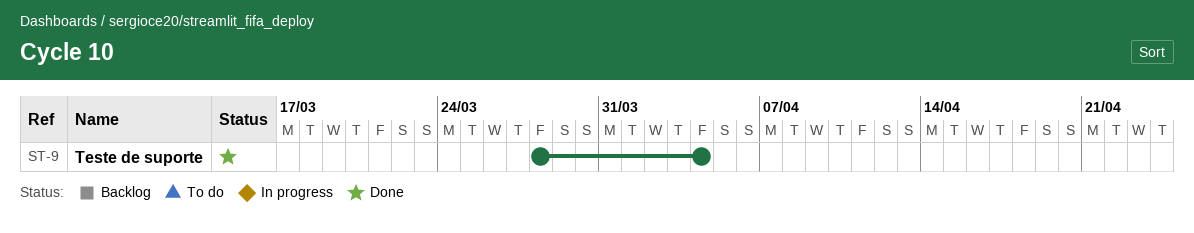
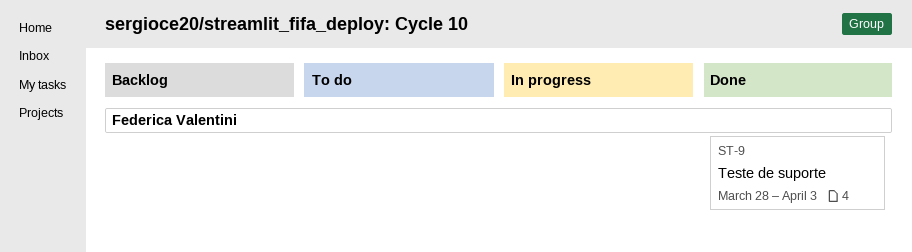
ST-9, due: Apr 4 -> Apr 3

